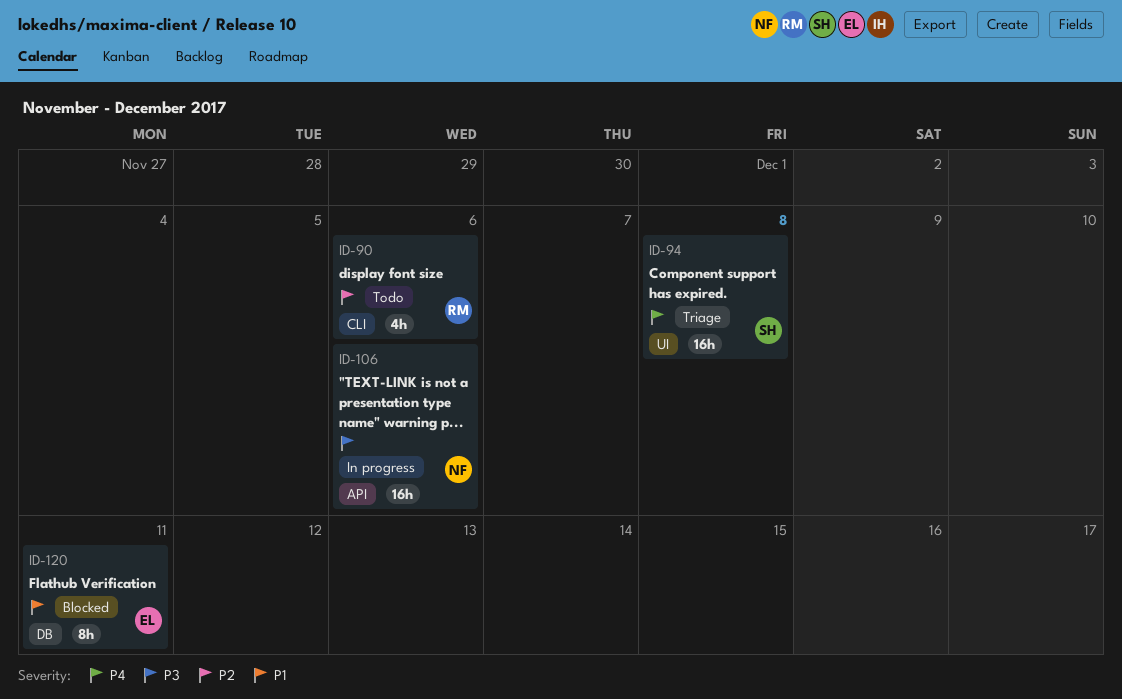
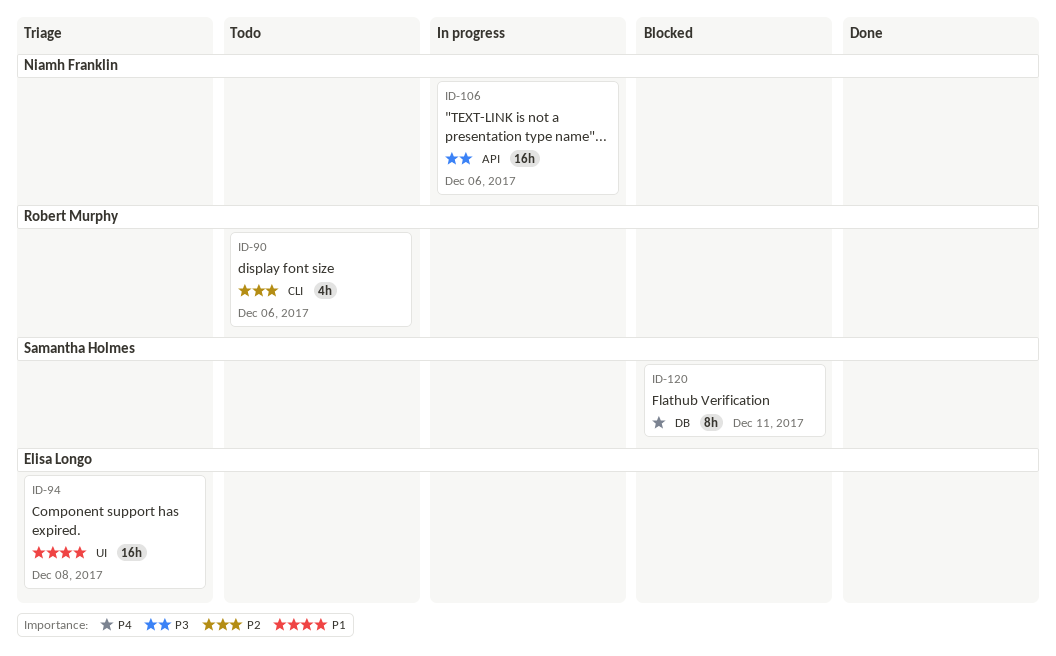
ID-94, owner: Samantha Holmes -> Elisa Longo
ID-94, priority: P4 -> P1
ID-120, owner: Elisa Longo -> Samantha Holmes
ID-120, priority: P1 -> P4

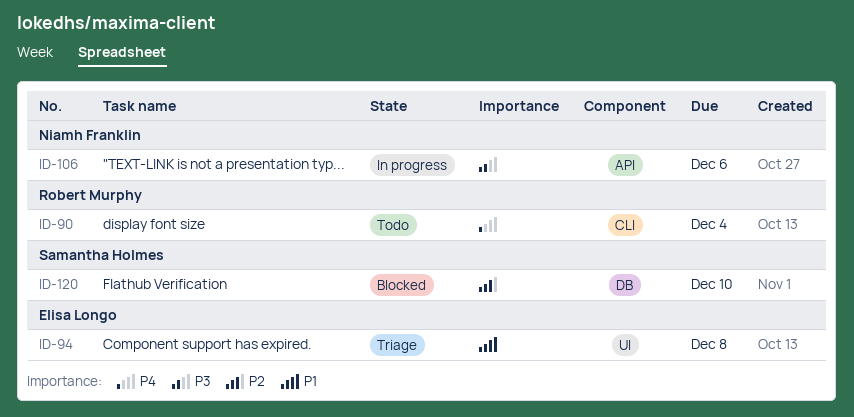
ID-90, priority: P2 -> P4
ID-90, due: Dec 6 -> Dec 4
ID-120, priority: P4 -> P2
ID-120, due: Dec 11 -> Dec 10

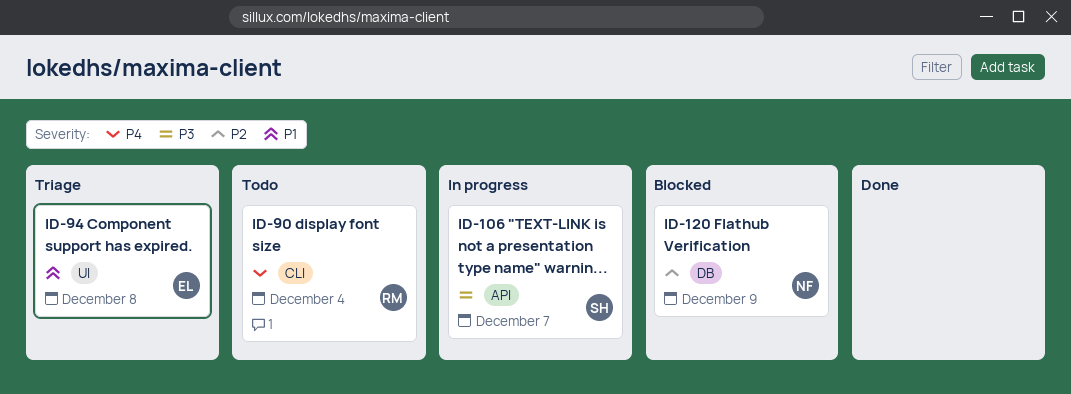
ID-106, owner: Niamh Franklin -> Samantha Holmes
ID-106, due: Dec 6 -> Dec 7
ID-120, owner: Samantha Holmes -> Niamh Franklin
ID-120, due: Dec 10 -> Dec 9

